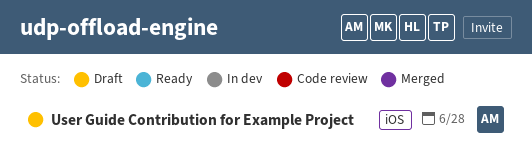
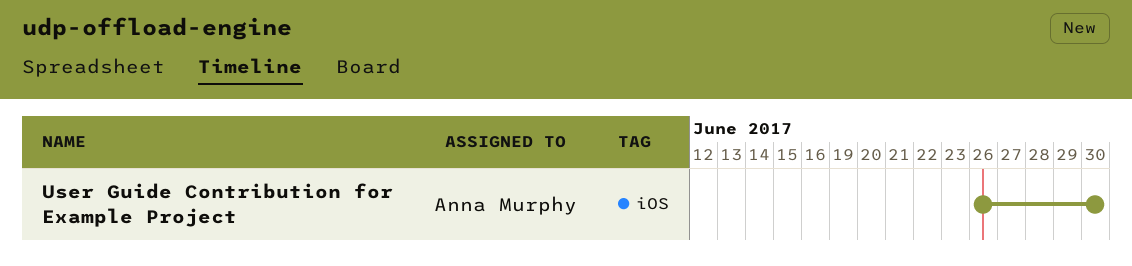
User Guide Contribution for Example Project, due: Jun 28 -> Jun 30

